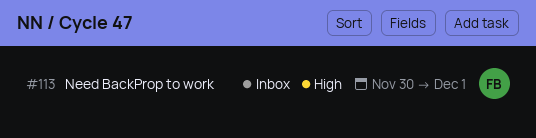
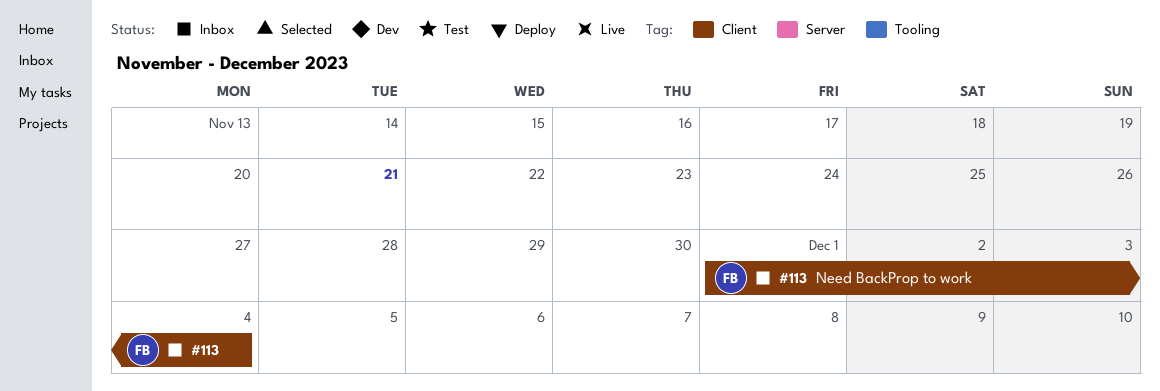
#113, start: Nov 30 -> Dec 1
#113, due: Dec 1 -> Dec 4

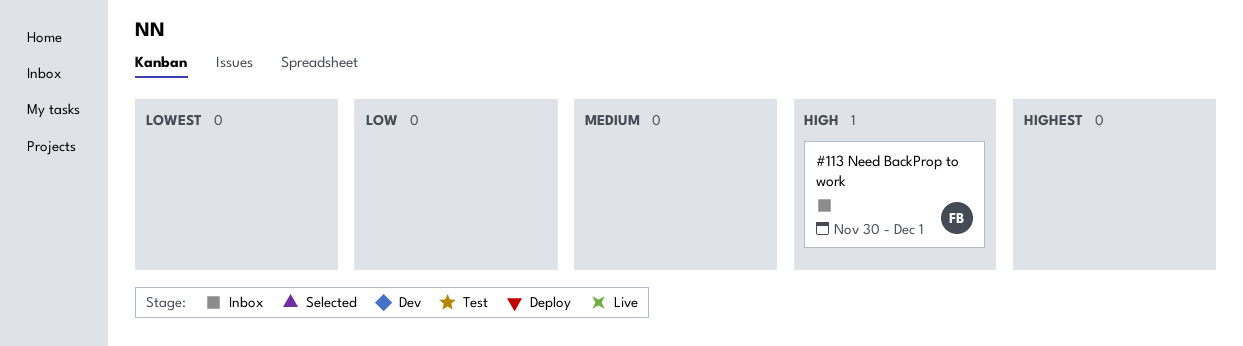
#113, start: Dec 1 -> Nov 30
#113, due: Dec 4 -> Dec 1

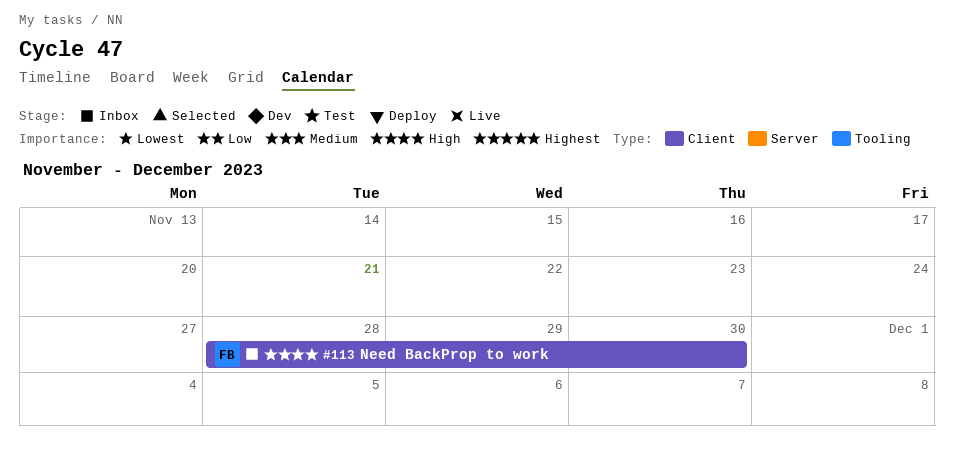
#113, start: Nov 30 -> Nov 28
#113, due: Dec 1 -> Nov 30

